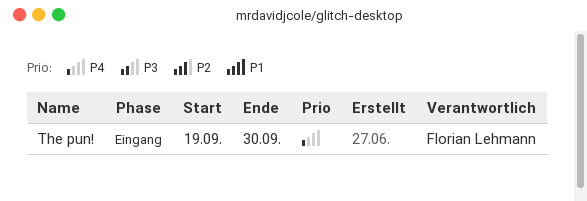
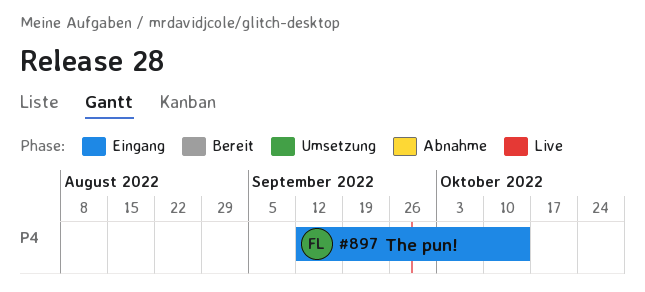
The pun!, start: Sep 19 -> Sep 12
The pun!, due: Sep 30 -> Oct 14

